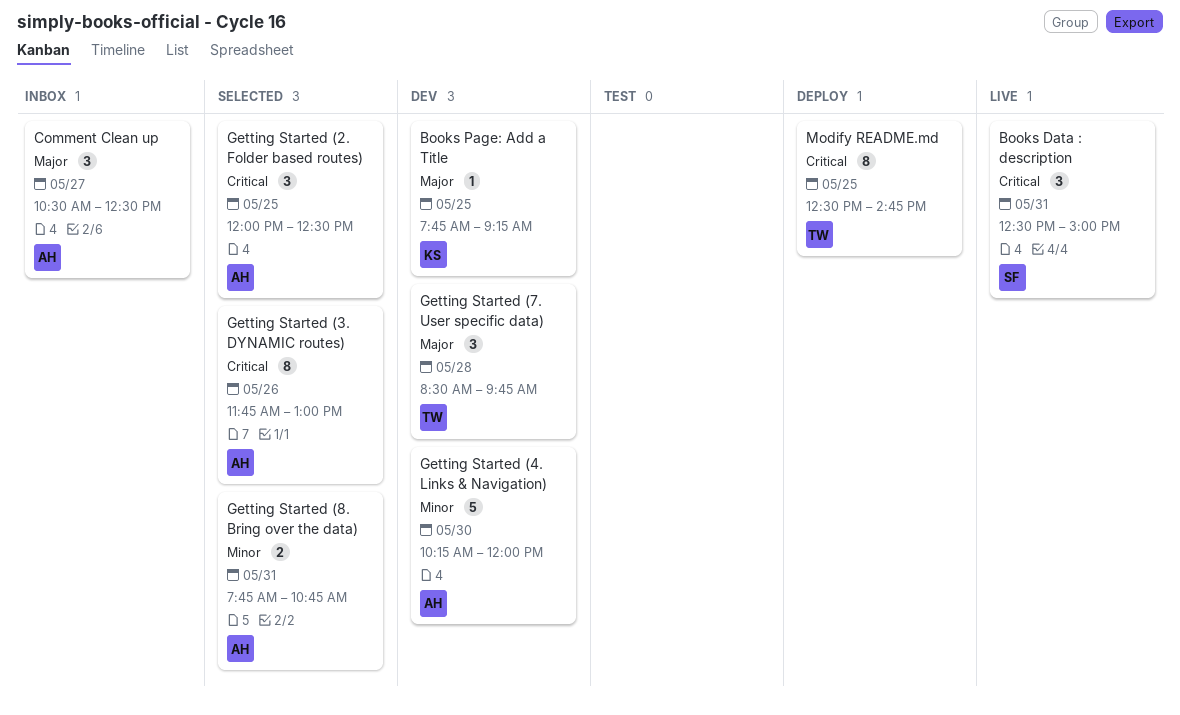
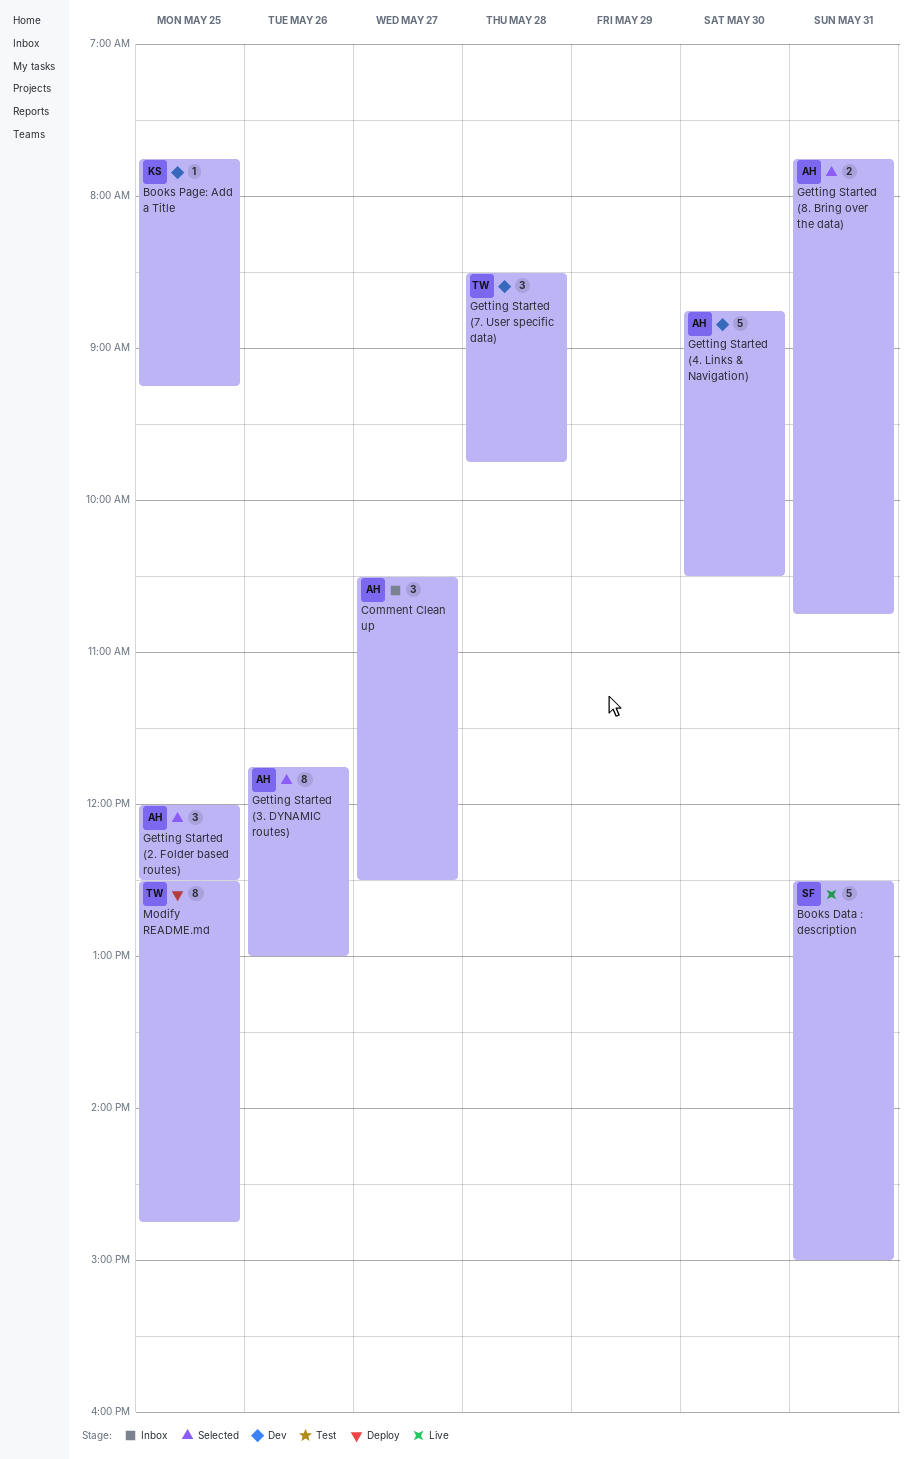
Books Data : description, estimate: 3 -> 5
Getting Started (4. Links & Navigation), begins: 10:15 -> 08:45
Getting Started (4. Links & Navigation), ends: 12:00 -> 10:30

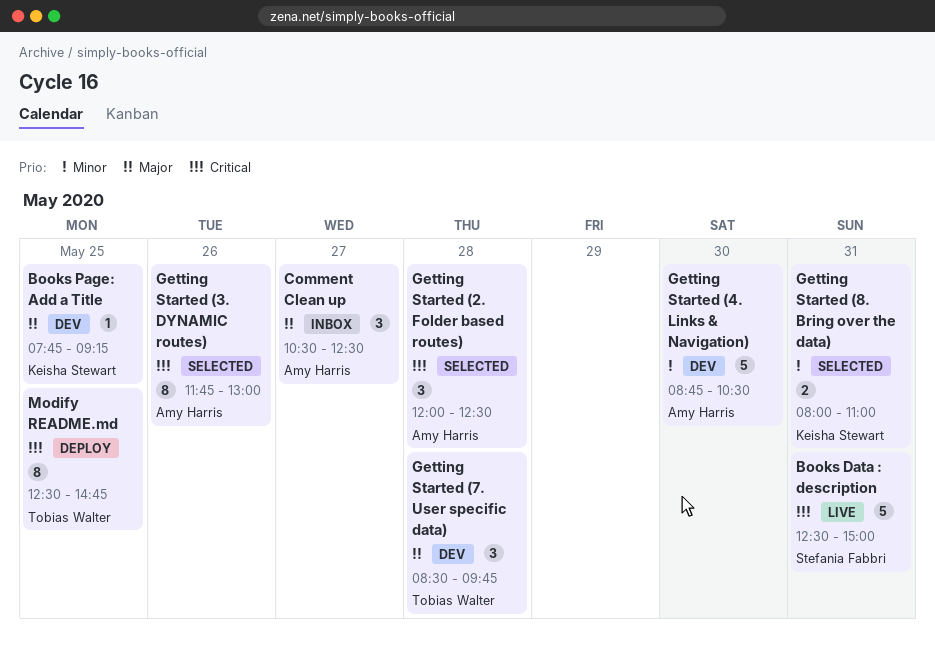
Getting Started (2. Folder based routes), day: May 25 -> May 28
Getting Started (8. Bring over the data), owner: Amy Harris -> Keisha Stewart
Getting Started (8. Bring over the data), begins: 07:45 -> 08:00
Getting Started (8. Bring over the data), ends: 10:45 -> 11:00

